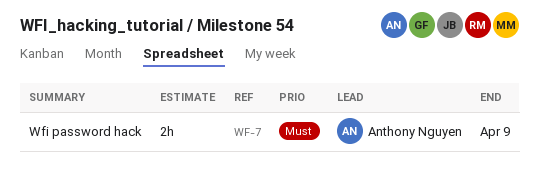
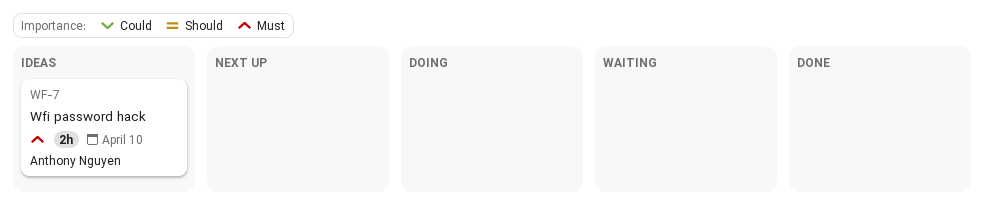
WF-7, due: Apr 9 -> Apr 10

